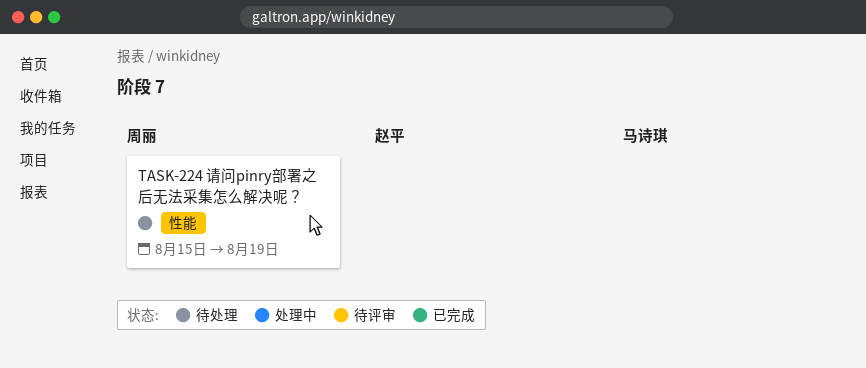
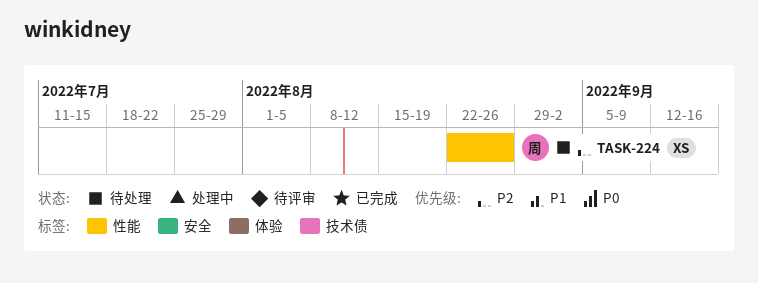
TASK-224, start: Aug 15 -> Aug 22
TASK-224, due: Aug 19 -> Aug 26

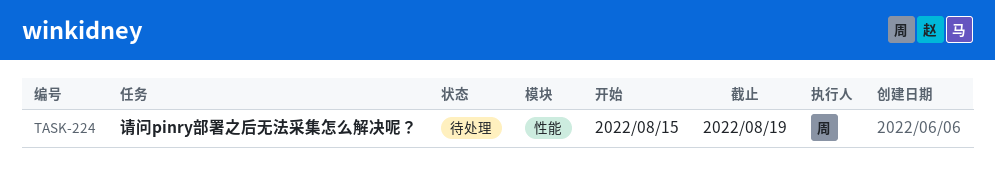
TASK-224, start: Aug 22 -> Aug 15
TASK-224, due: Aug 26 -> Aug 19

